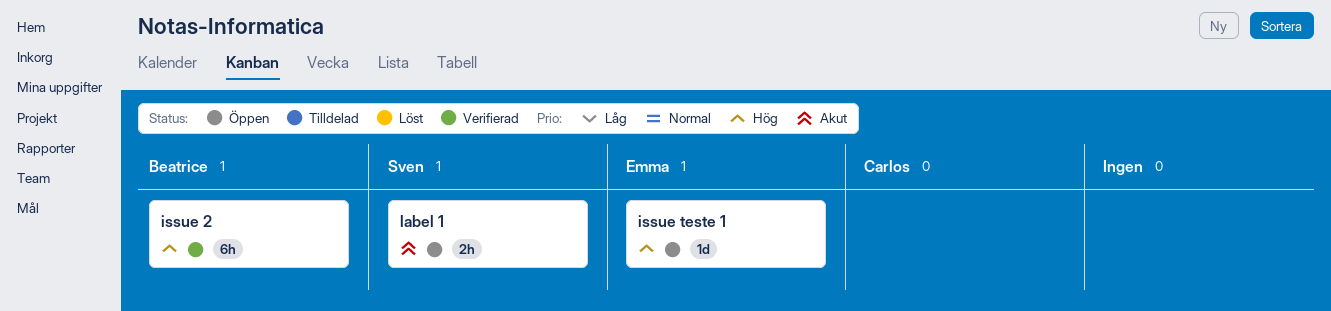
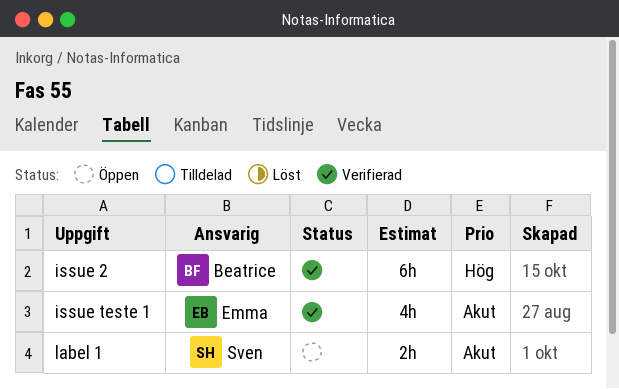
issue teste 1, status: Öppen -> Verifierad
issue teste 1, priority: Hög -> Akut
issue teste 1, estimate: 1d -> 4h

